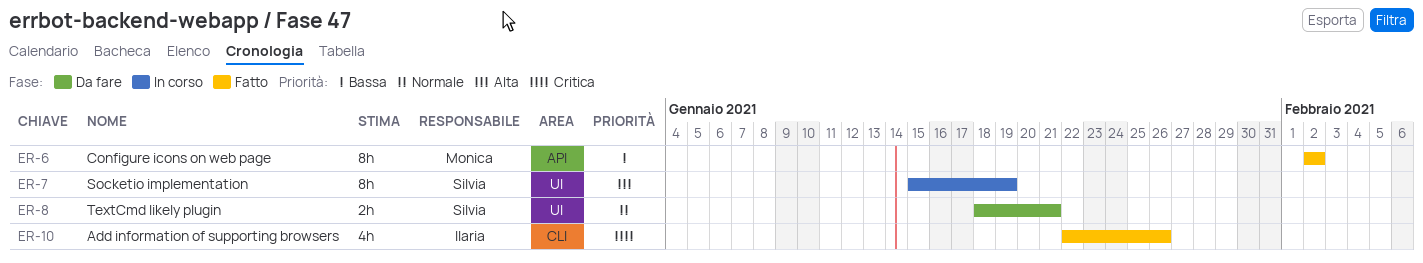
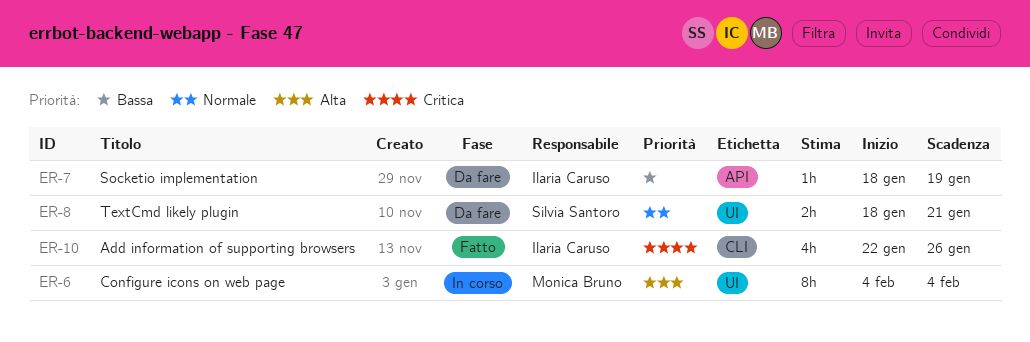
ER-6, status: Fatto -> In corso
ER-6, priority: Bassa -> Alta
ER-6, label: API -> UI
ER-6, start: Feb 2 -> Feb 4
ER-6, due: Feb 2 -> Feb 4
ER-7, status: In corso -> Da fare
ER-7, owner: Silvia Santoro -> Ilaria Caruso
ER-7, priority: Alta -> Bassa
ER-7, label: UI -> API
ER-7, estimate: 8h -> 1h
ER-7, start: Jan 15 -> Jan 18

